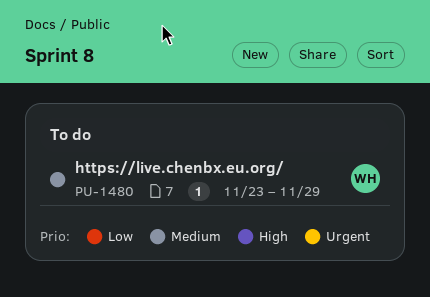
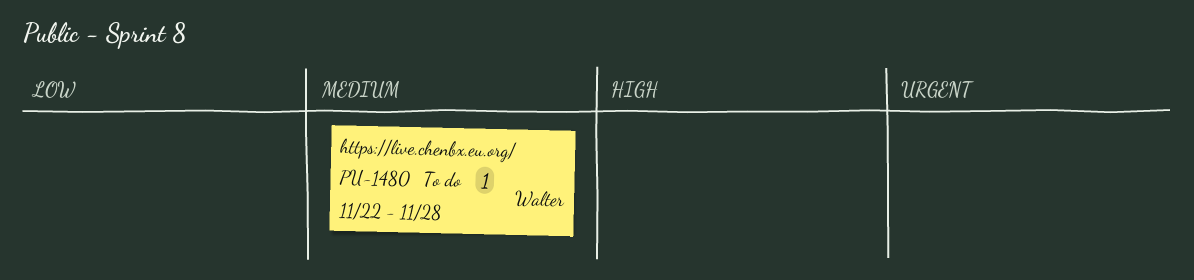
PU-1480, start: Nov 23 -> Nov 22
PU-1480, due: Nov 29 -> Nov 28

